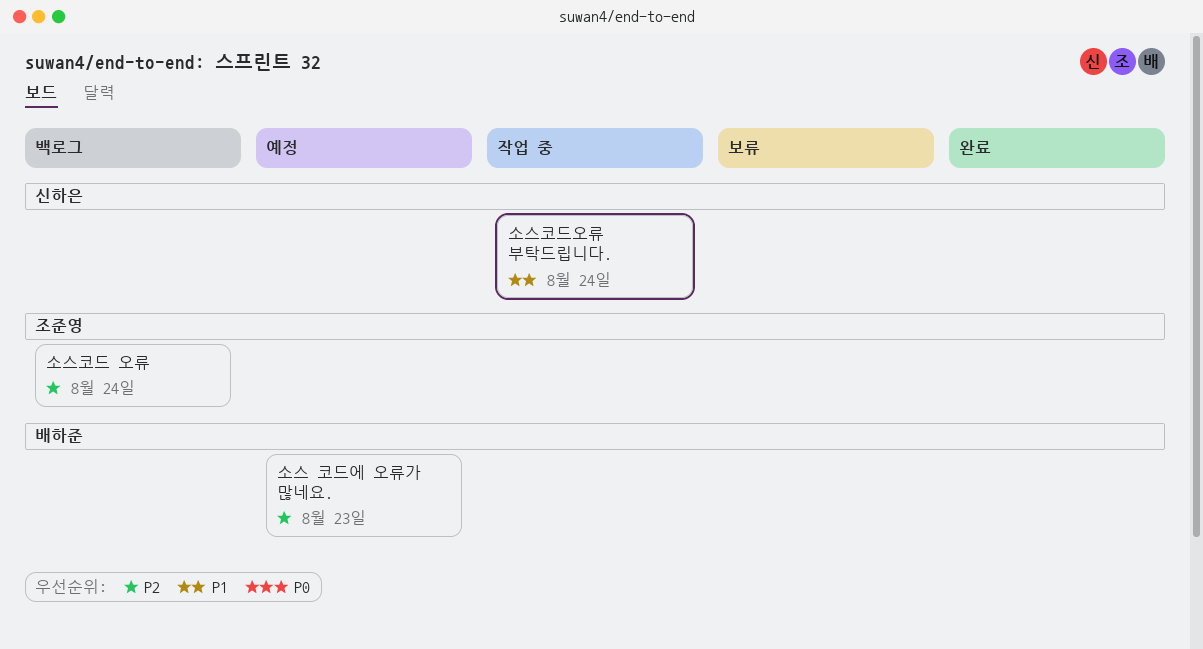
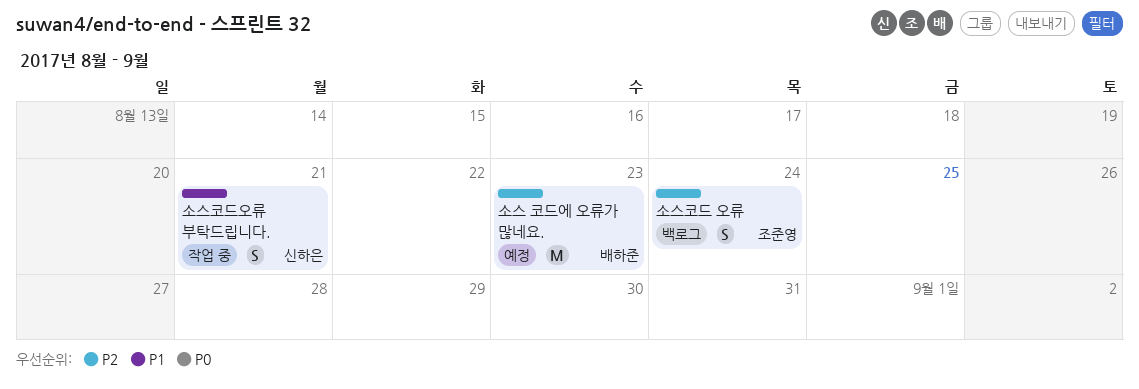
소스코드오류 부탁드립니다., due: Aug 24 -> Aug 21

